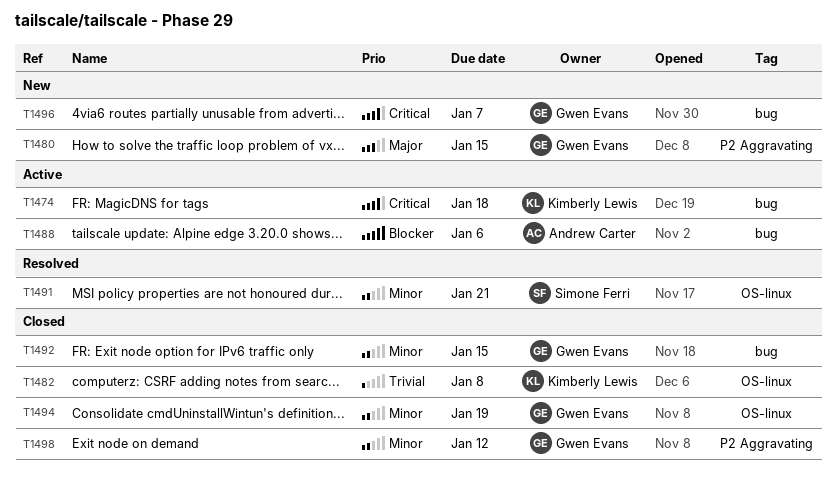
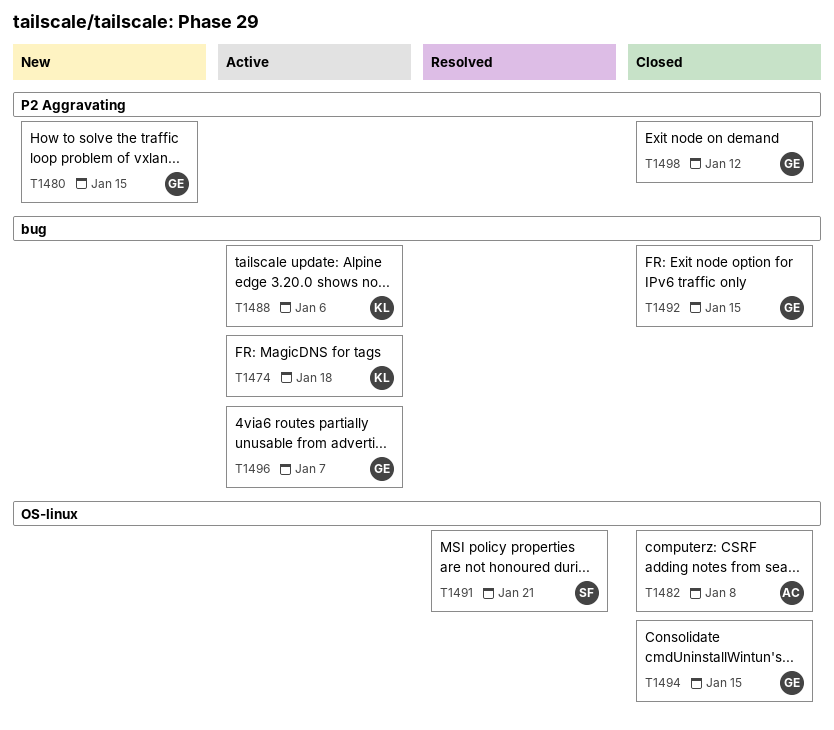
T1482, owner: Kimberly Lewis -> Andrew Carter
T1488, owner: Andrew Carter -> Kimberly Lewis
T1494, due: Jan 19 -> Jan 15
T1496, status: New -> Active

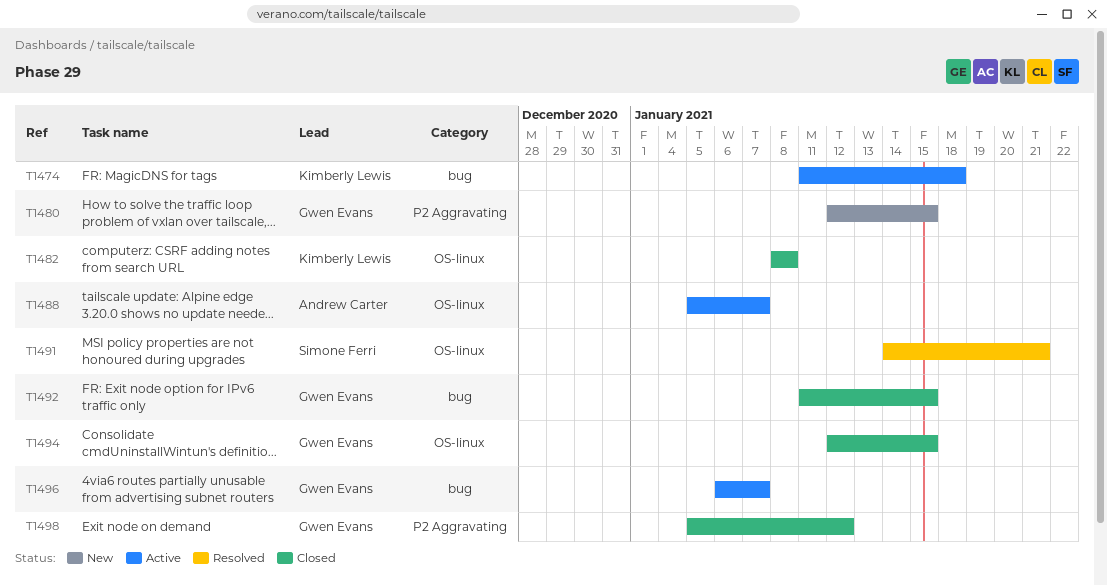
T1482, owner: Andrew Carter -> Kimberly Lewis
T1488, owner: Kimberly Lewis -> Andrew Carter
T1488, label: bug -> OS-linux
T1488, due: Jan 6 -> Jan 7

